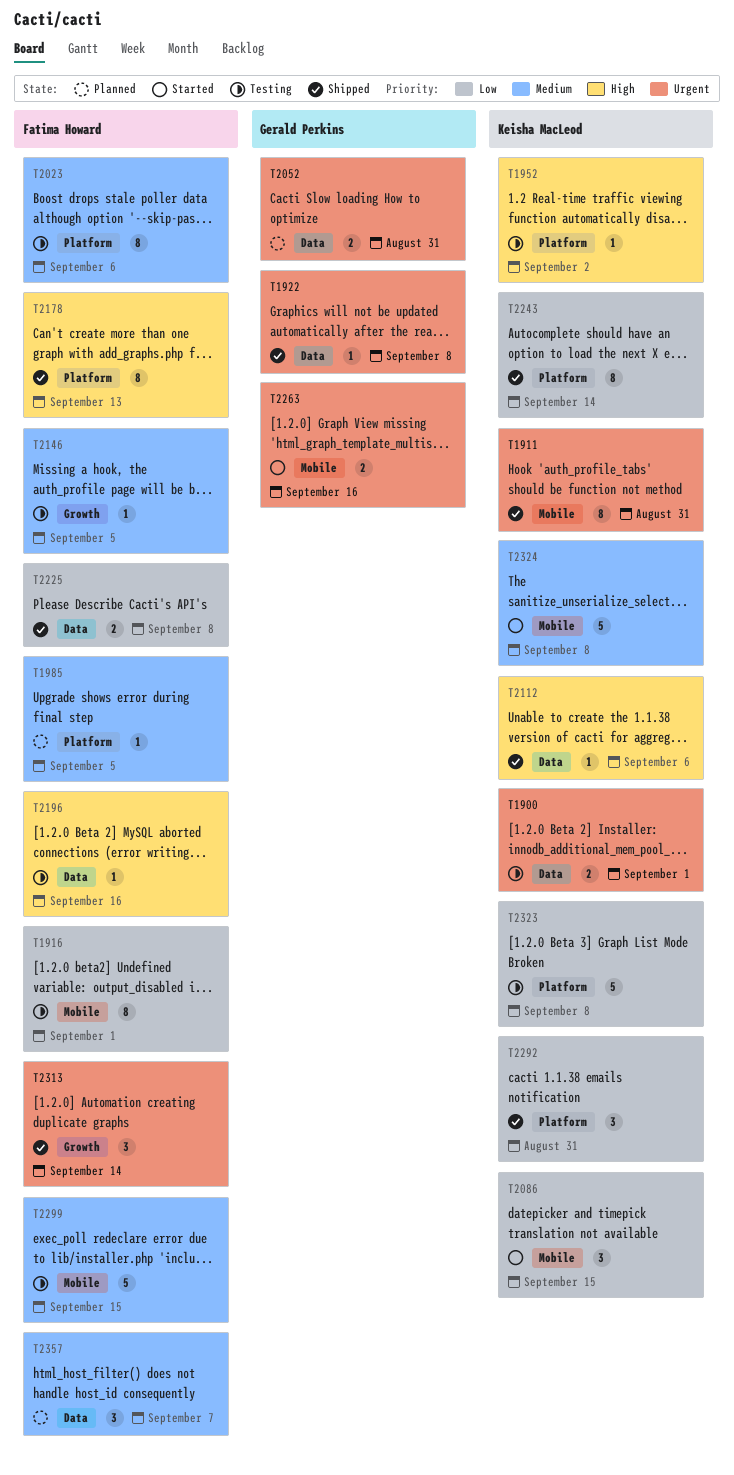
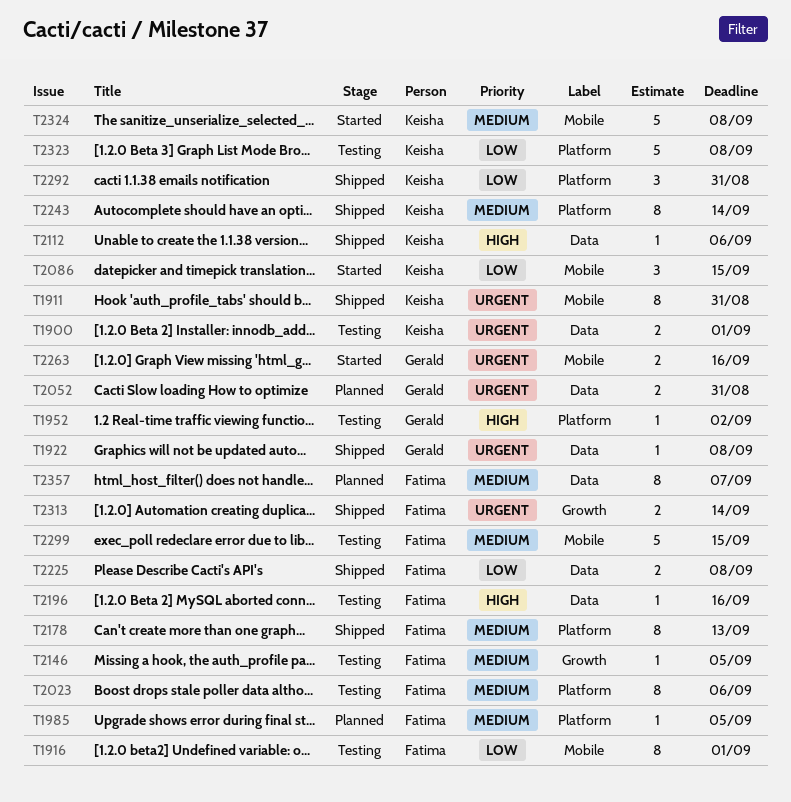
T1952, owner: Keisha MacLeod -> Gerald Perkins
T2178, priority: High -> Medium
T2243, priority: Low -> Medium
T2313, estimate: 3 -> 2
T2357, estimate: 3 -> 8

